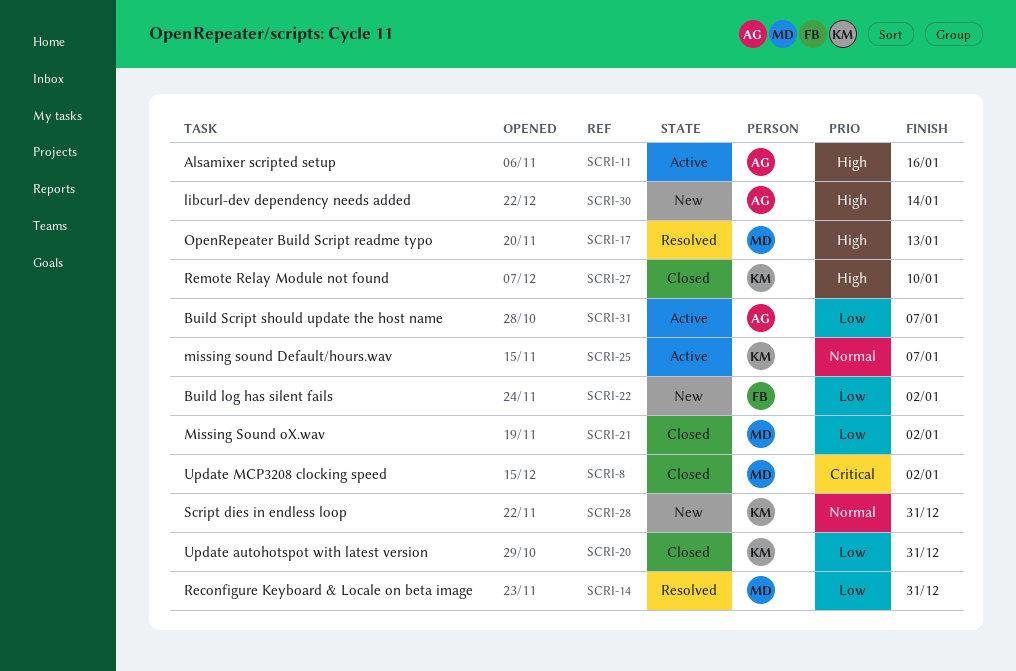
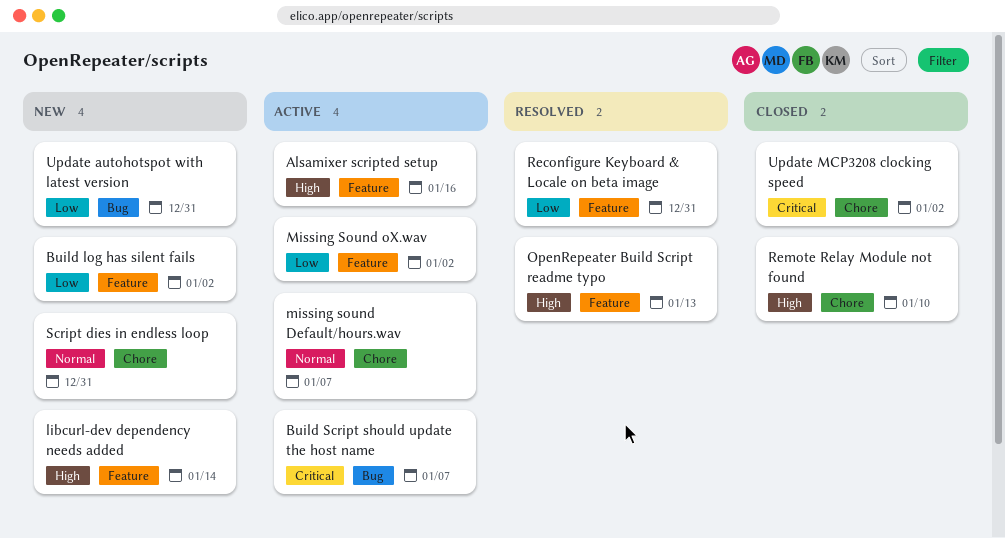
Build Script should update the host name, priority: Low -> Critical
Missing Sound oX.wav, status: Closed -> Active
Update autohotspot with latest version, status: Closed -> New

